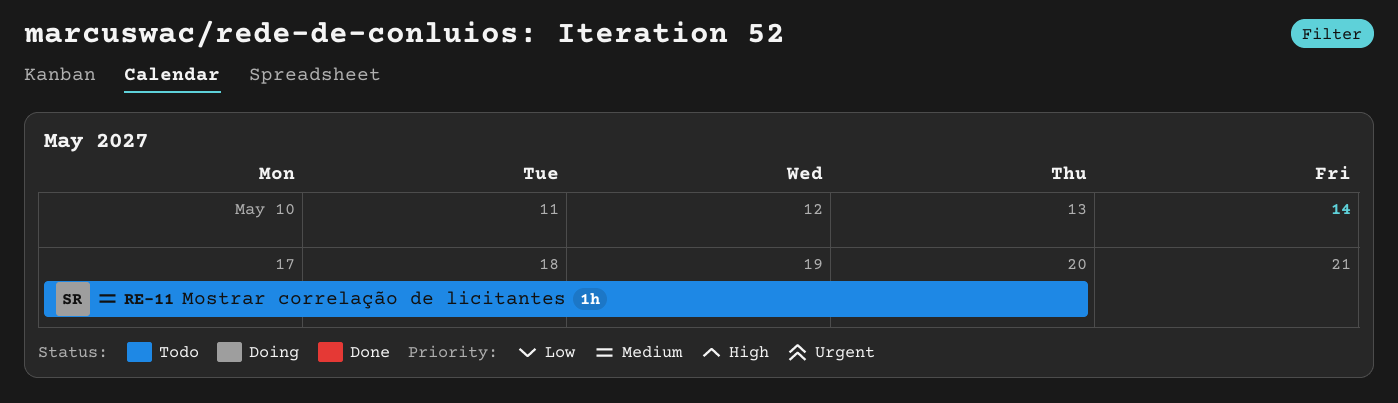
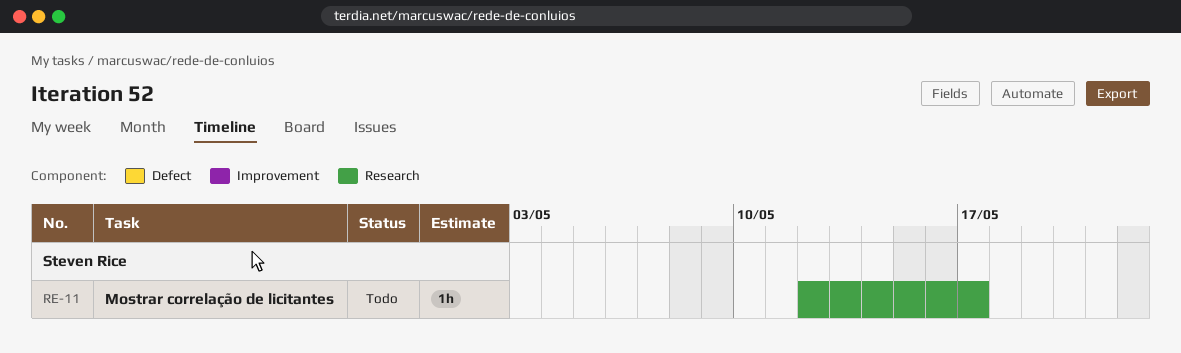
RE-11, start: May 17 -> May 12
RE-11, due: May 20 -> May 17

